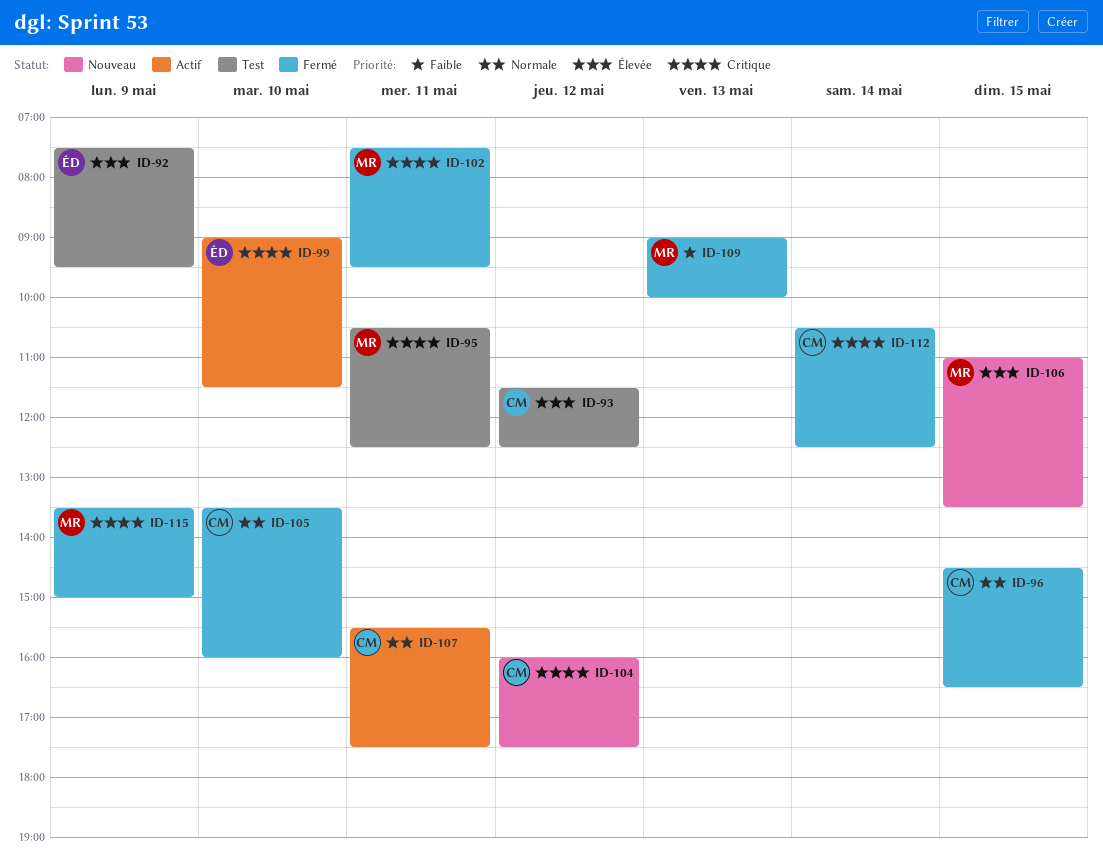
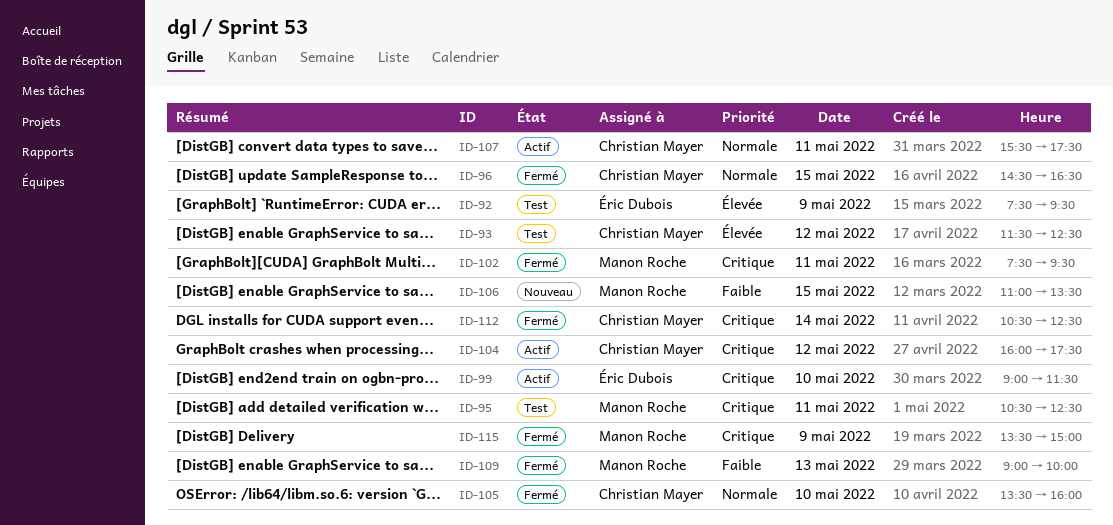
ID-104, status: Nouveau -> Actif
ID-106, priority: Élevée -> Faible

